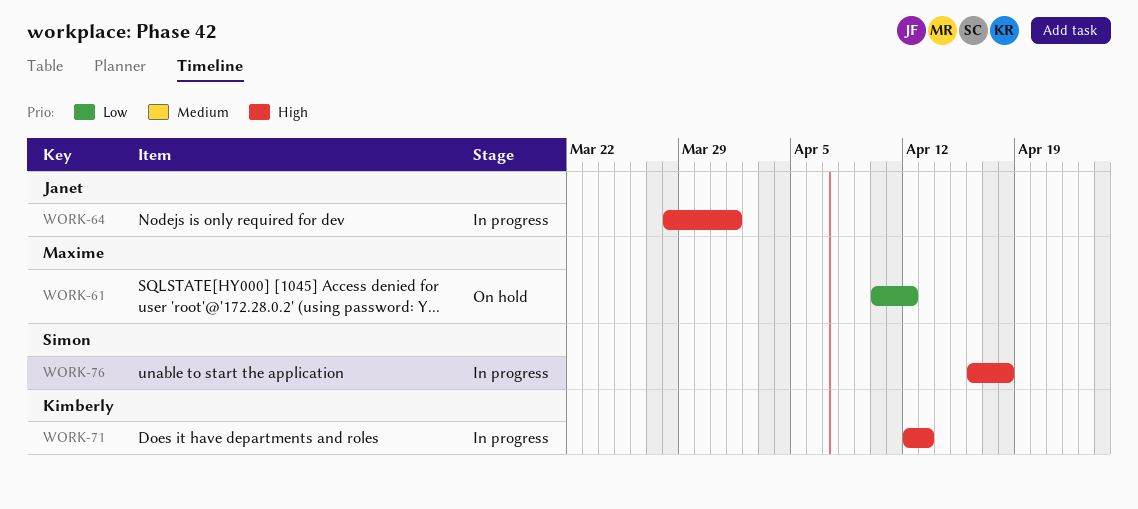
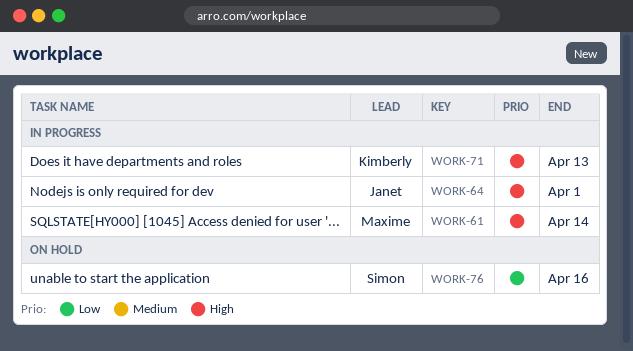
WORK-61, status: On hold -> In progress
WORK-61, priority: Low -> High
WORK-61, due: Apr 12 -> Apr 14
WORK-76, status: In progress -> On hold
WORK-76, priority: High -> Low
WORK-76, due: Apr 18 -> Apr 16

